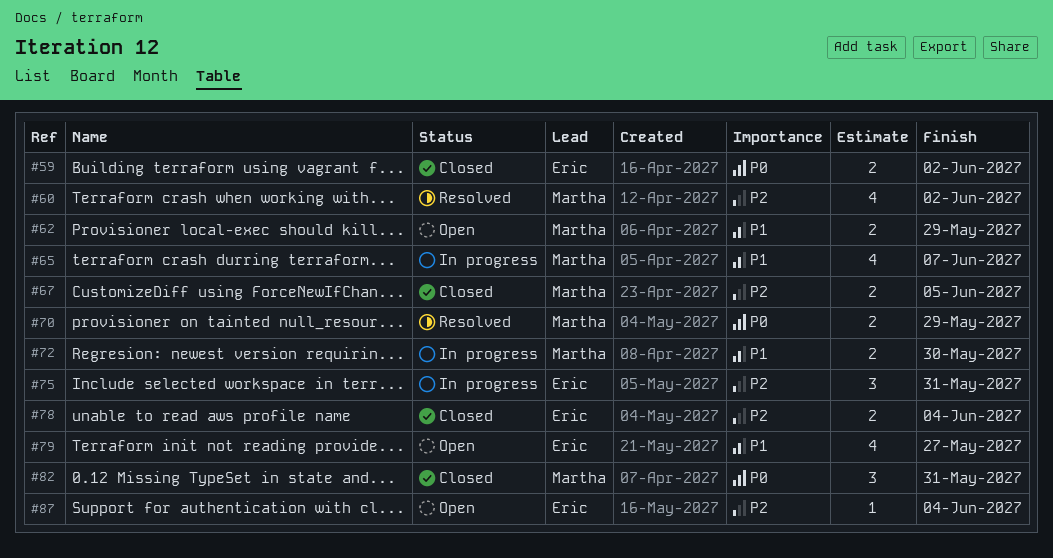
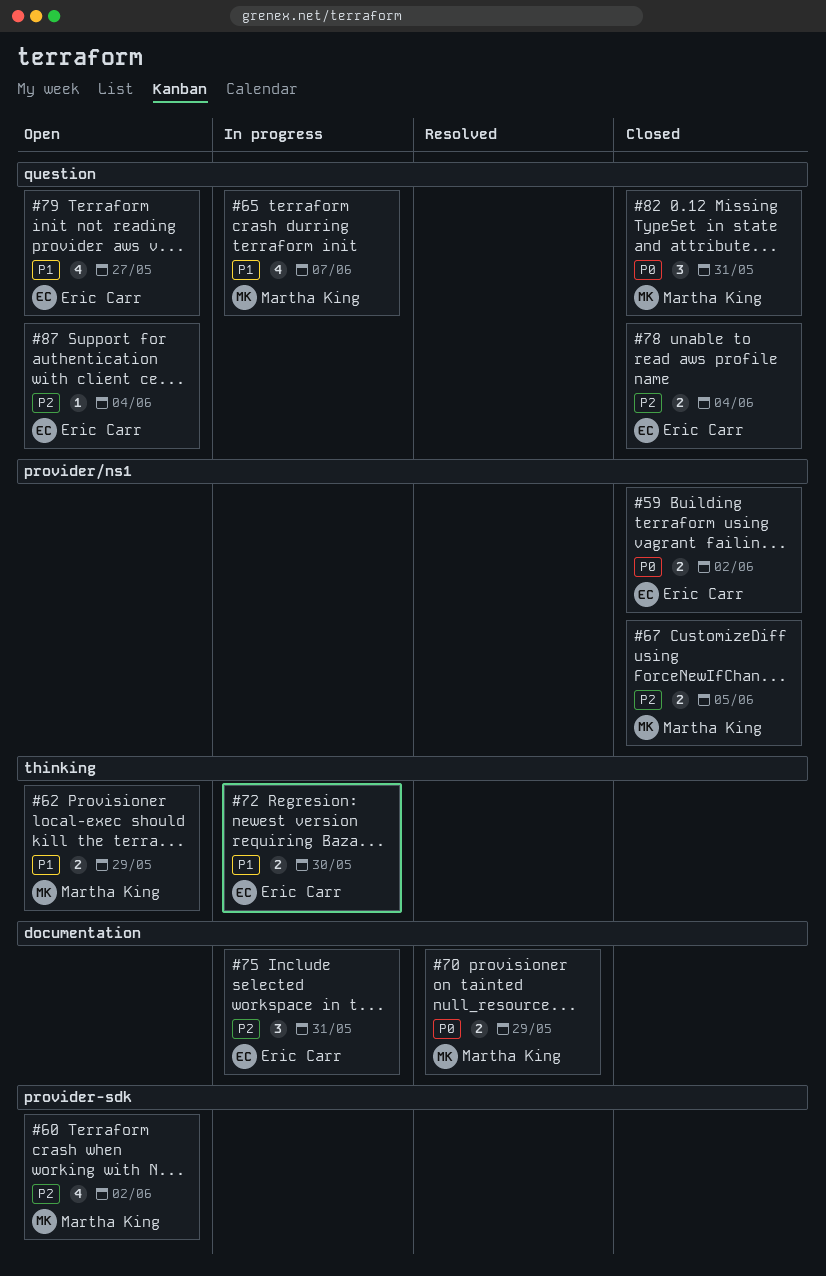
#60, status: Resolved -> Open
#72, owner: Martha King -> Eric Carr

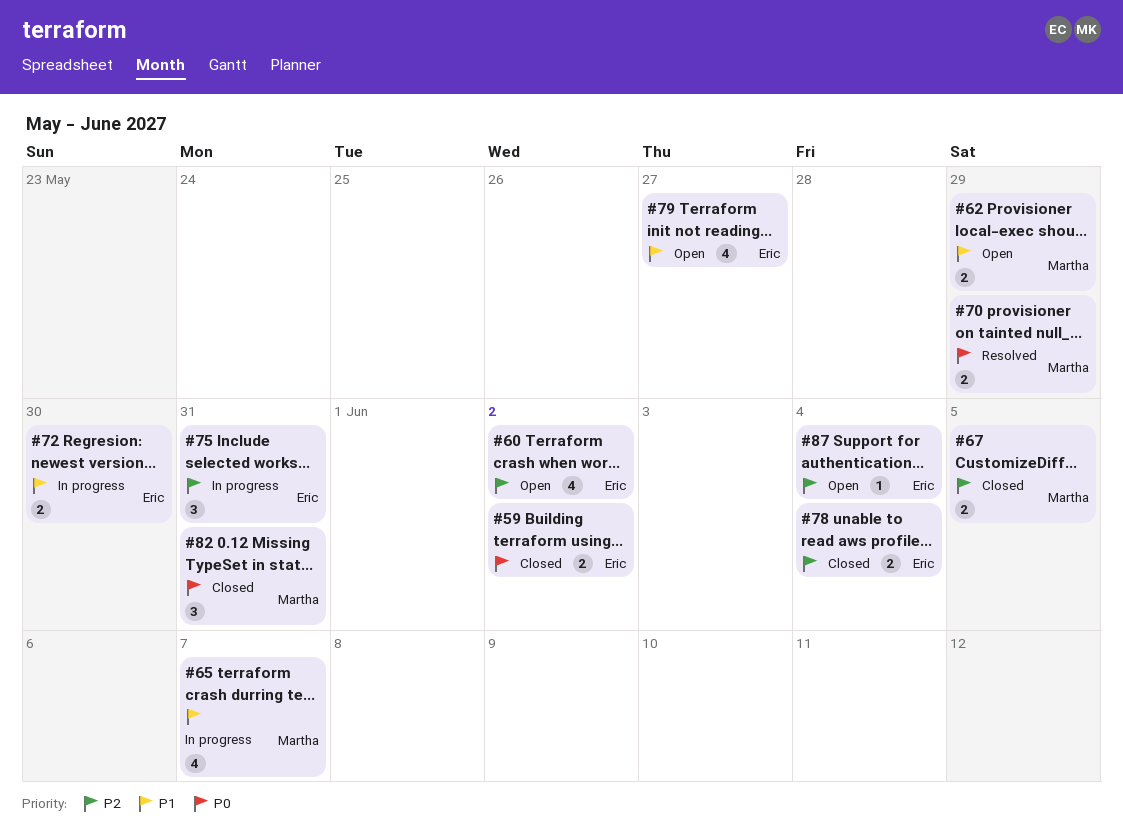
#60, owner: Martha King -> Eric Carr

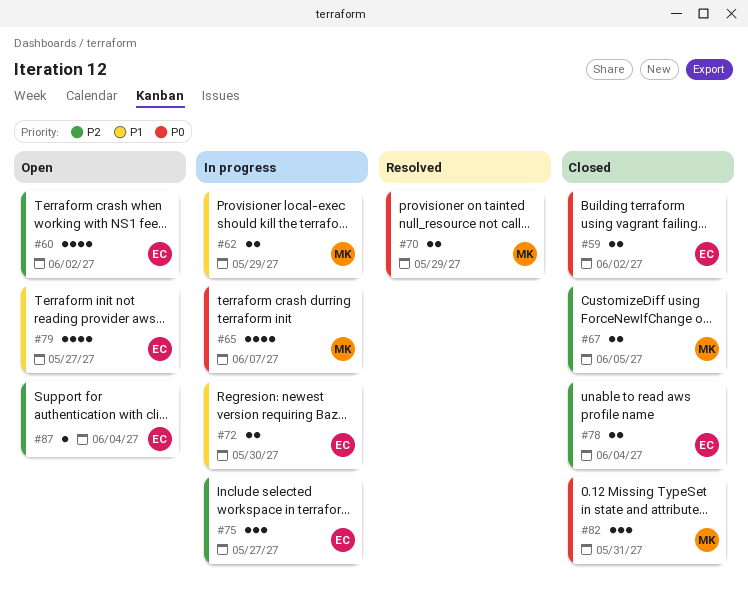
#62, status: Open -> In progress
#65, priority: P1 -> P0
#75, due: May 31 -> May 27

